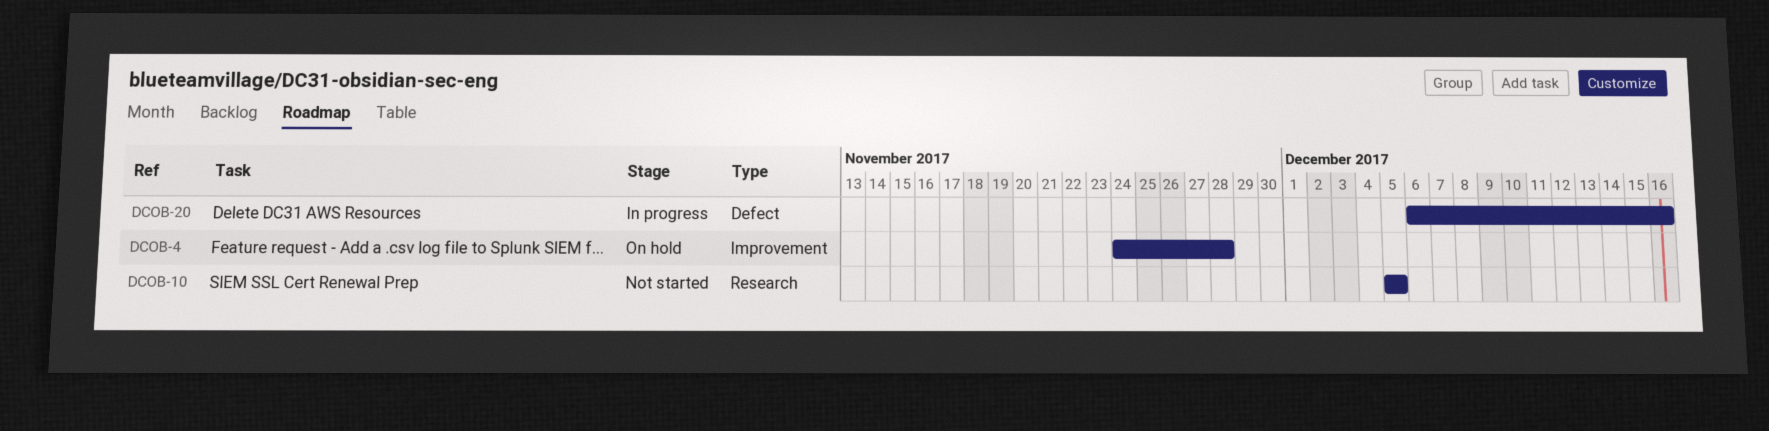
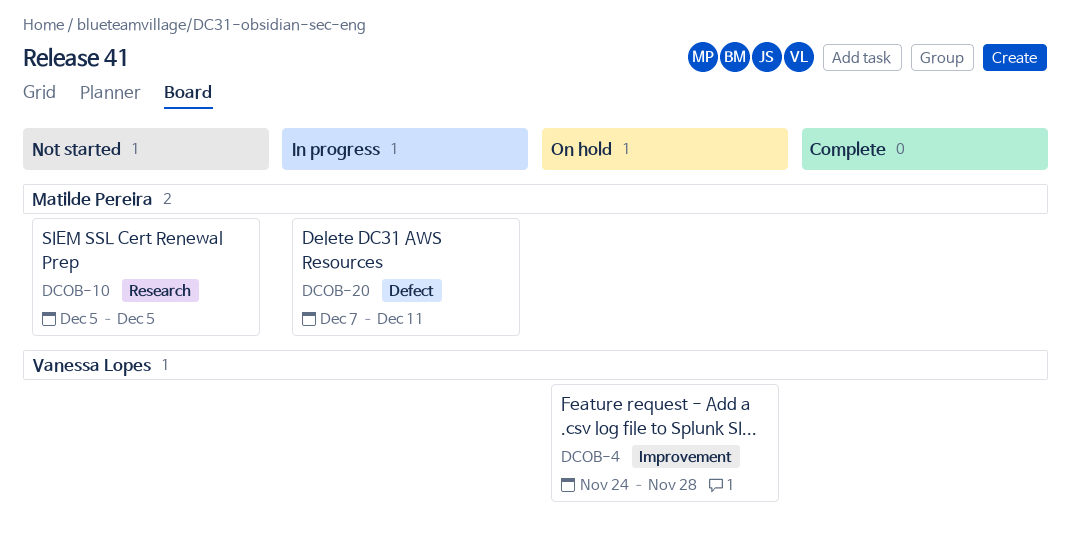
DCOB-20, start: Dec 6 -> Dec 7
DCOB-20, due: Dec 16 -> Dec 11

